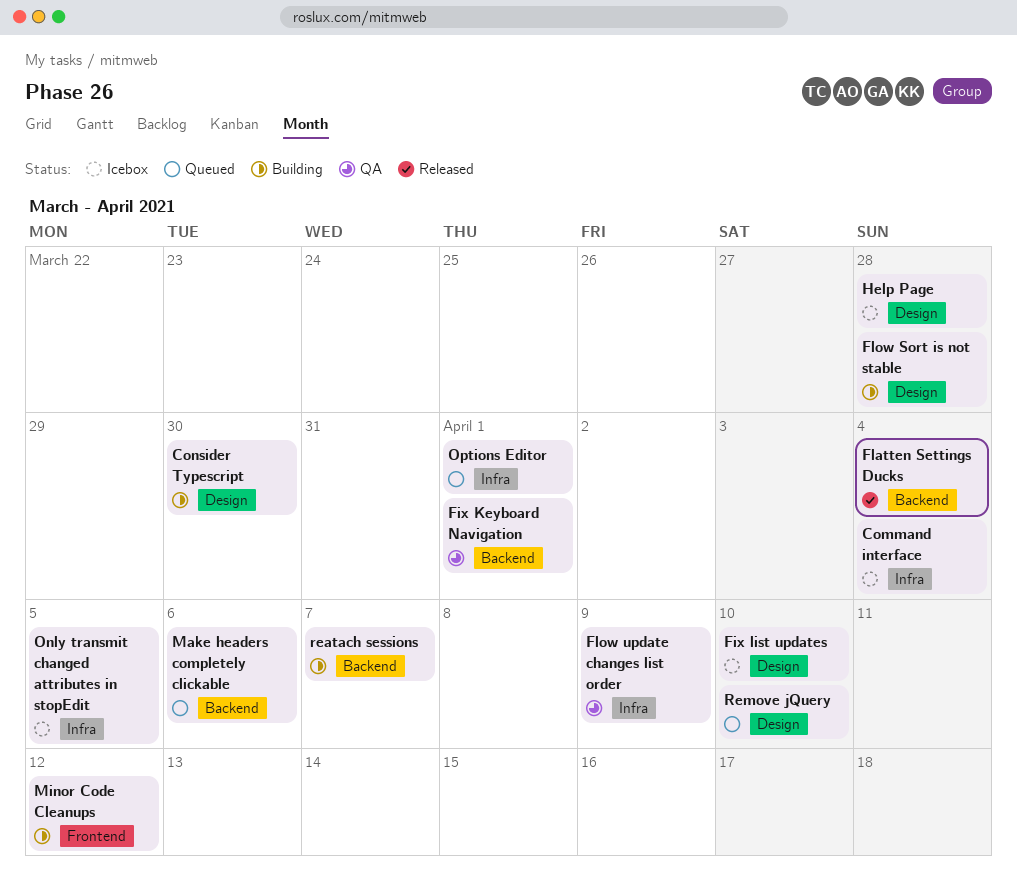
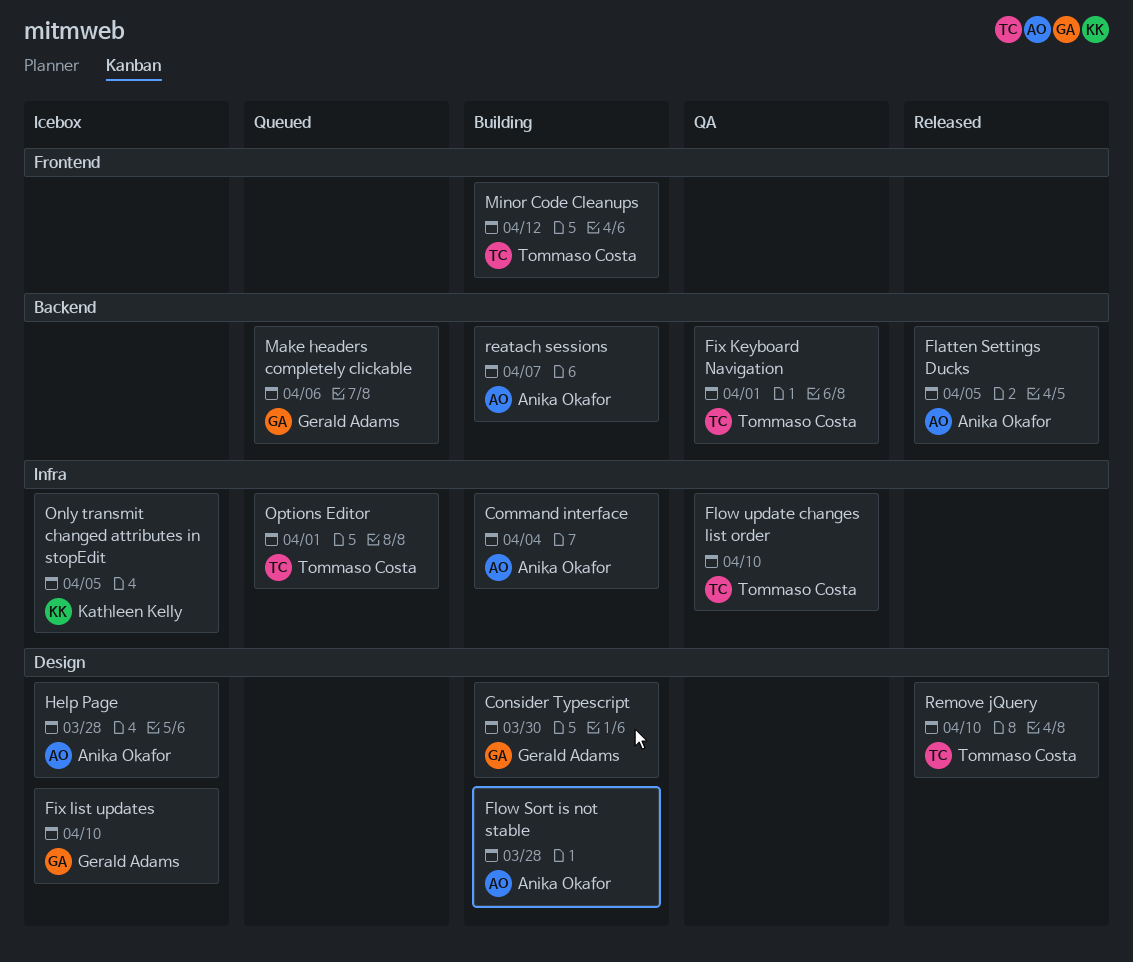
Command interface, status: Icebox -> Building
Flatten Settings Ducks, due: Apr 4 -> Apr 5
Flow update changes list order, due: Apr 9 -> Apr 10
Remove jQuery, status: Queued -> Released

